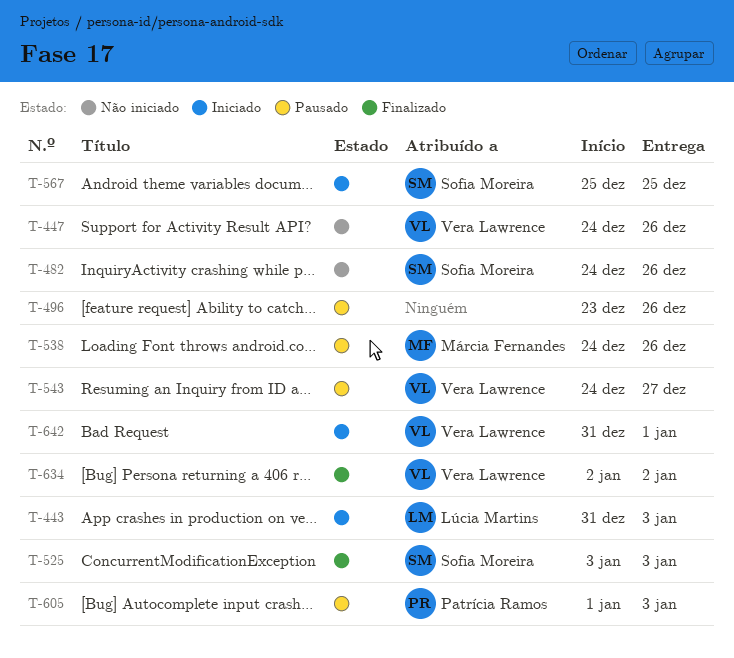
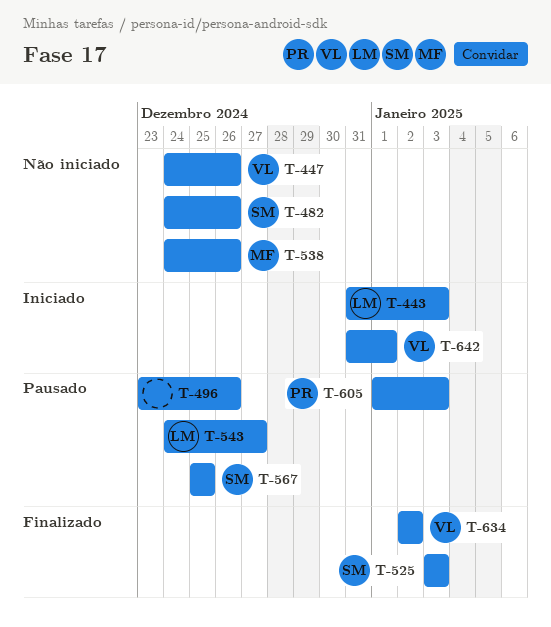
T-538, status: Pausado -> Não iniciado
T-543, owner: Vera Lawrence -> Lúcia Martins
T-567, status: Iniciado -> Pausado

